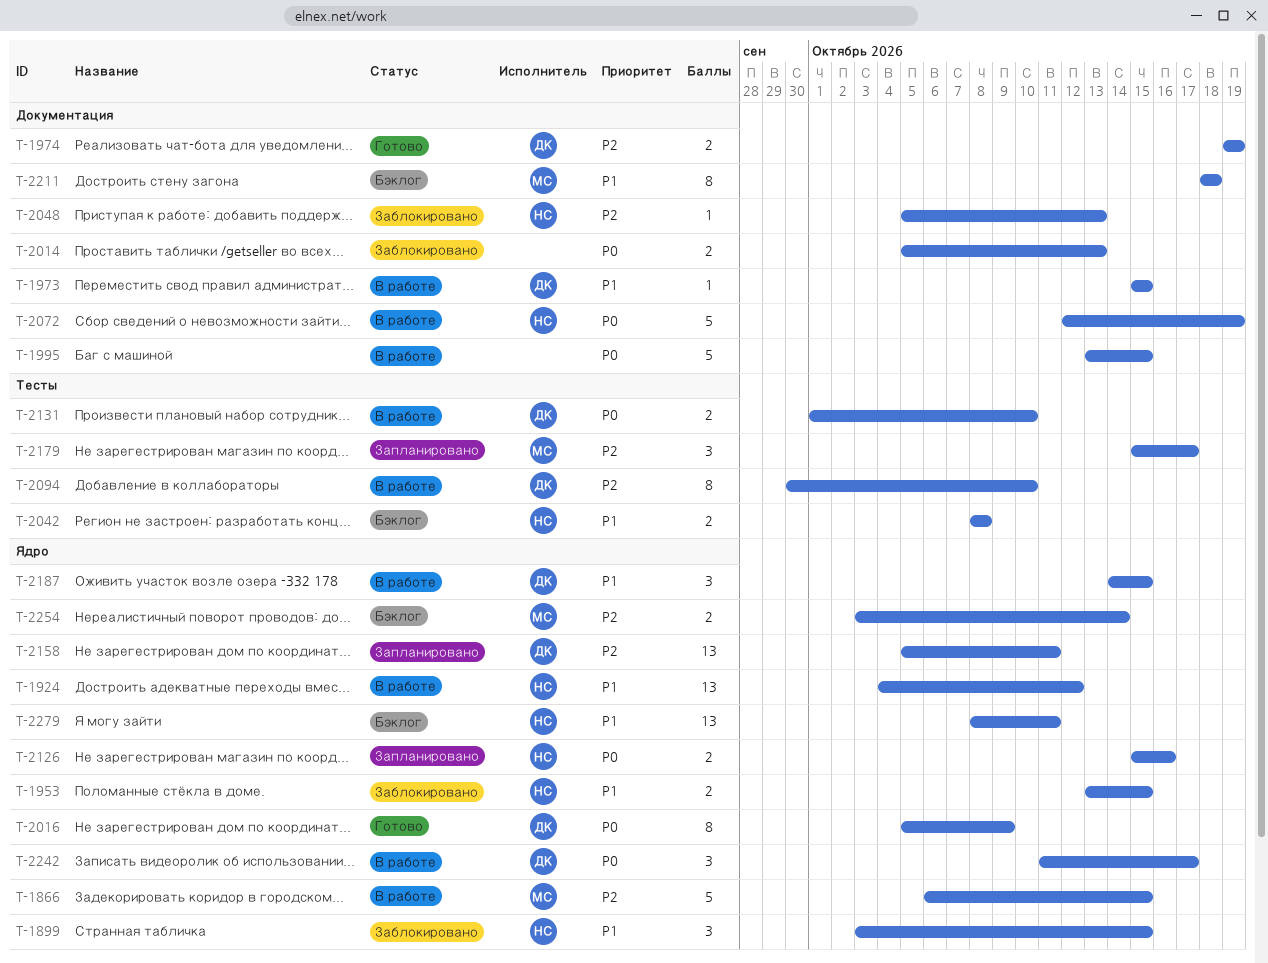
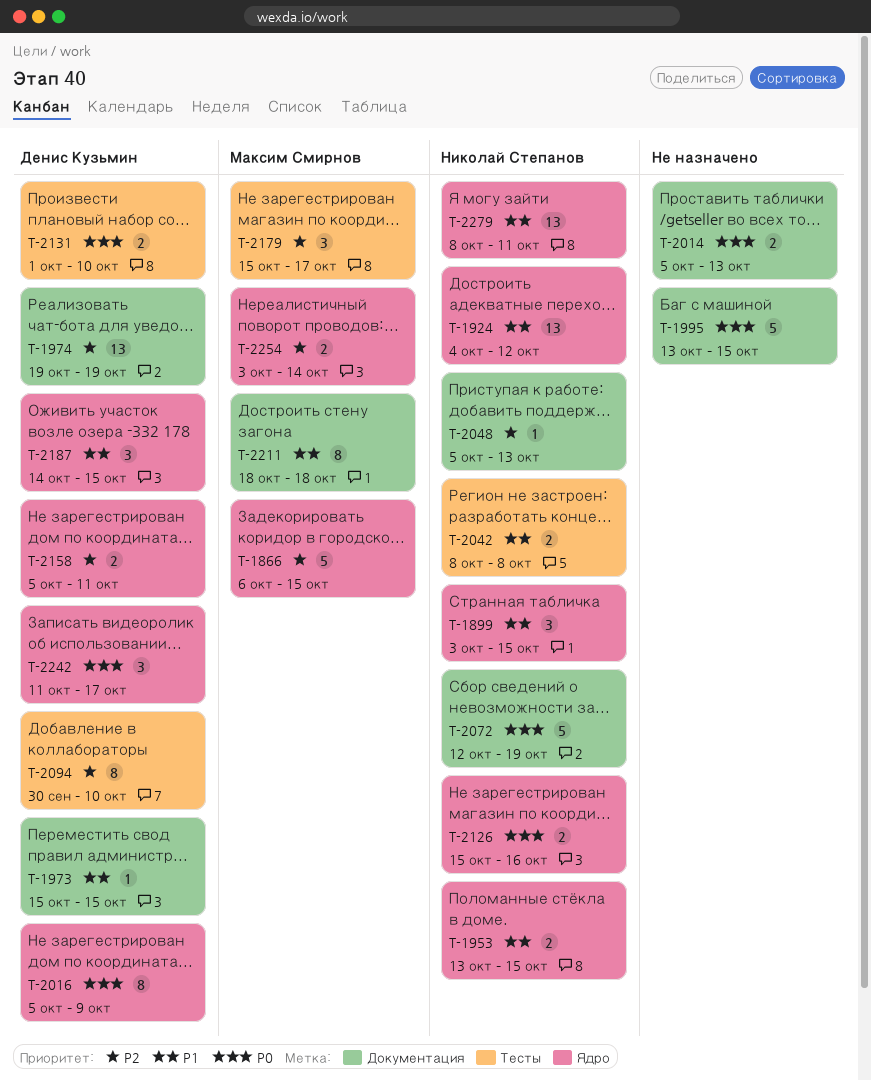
T-1974, estimate: 2 -> 13
T-2158, estimate: 13 -> 2

